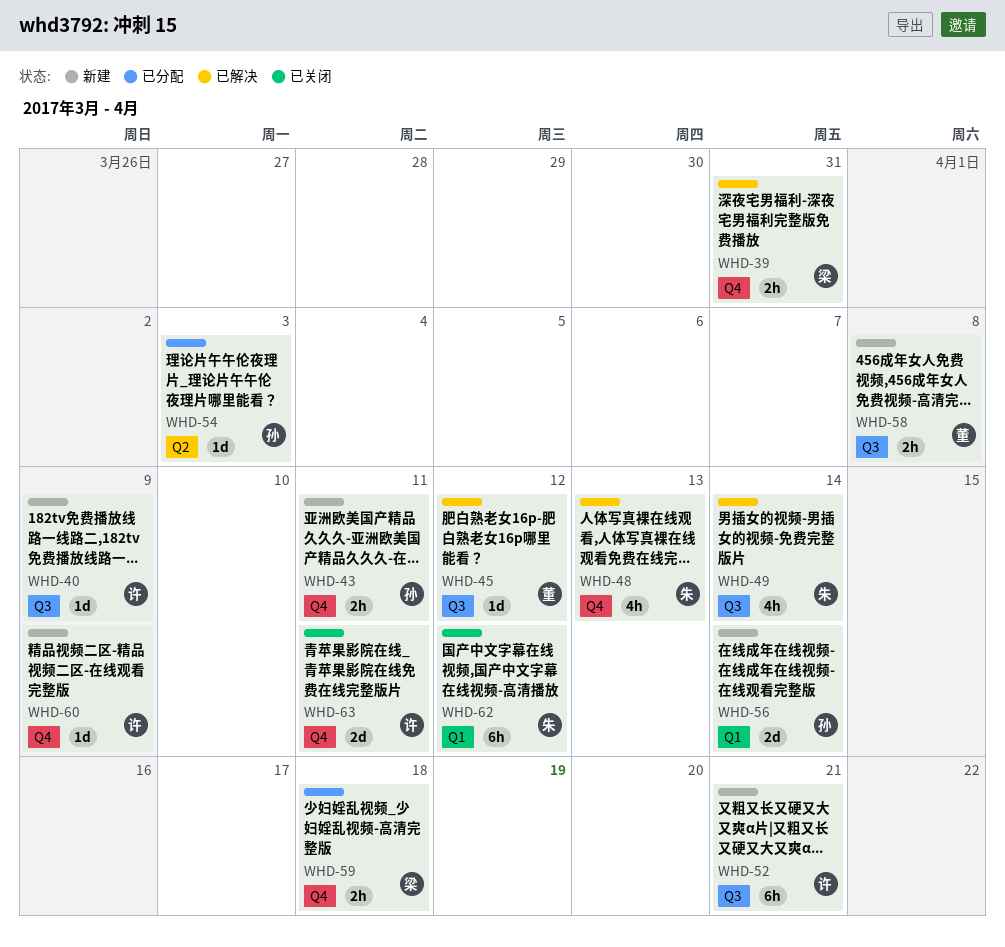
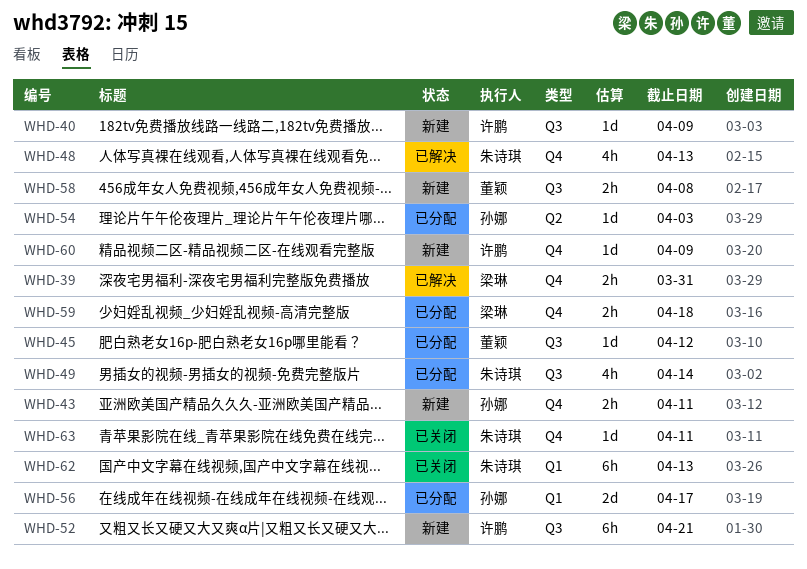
WHD-45, status: 已解决 -> 已分配
WHD-49, status: 已解决 -> 已分配
WHD-56, status: 新建 -> 已分配
WHD-56, due: Apr 14 -> Apr 17
WHD-62, due: Apr 12 -> Apr 13
WHD-63, owner: 许鹏 -> 朱诗琪
WHD-63, estimate: 2d -> 1d

